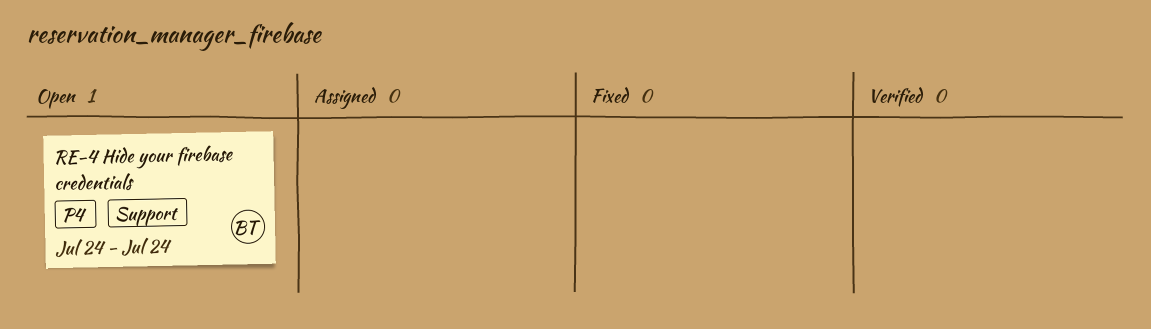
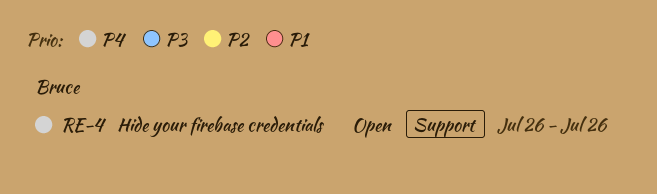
RE-4, start: Jul 24 -> Jul 26
RE-4, due: Jul 24 -> Jul 26

